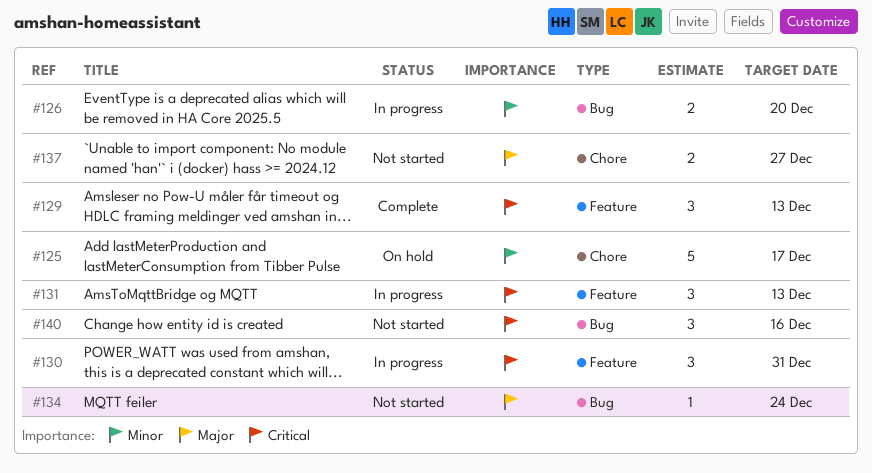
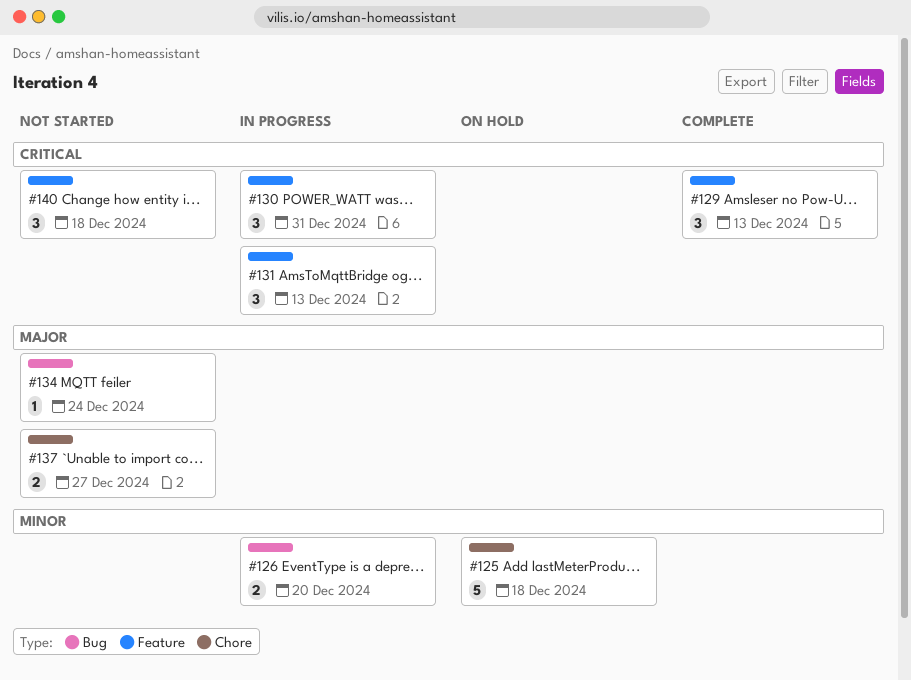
#125, due: Dec 17 -> Dec 18
#140, label: Bug -> Feature
#140, due: Dec 16 -> Dec 18

